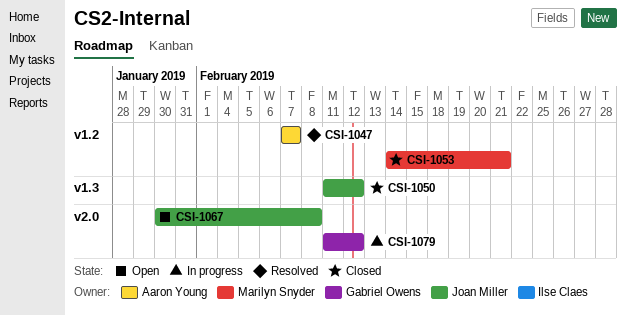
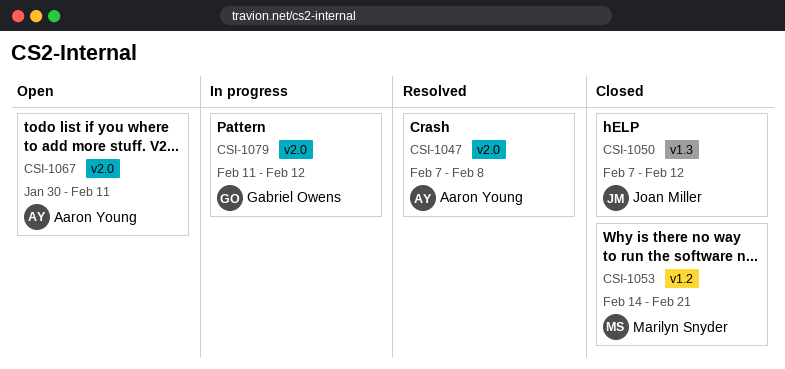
CSI-1047, label: v1.2 -> v2.0
CSI-1047, due: Feb 7 -> Feb 8
CSI-1050, start: Feb 11 -> Feb 7
CSI-1067, owner: Joan Miller -> Aaron Young
CSI-1067, due: Feb 8 -> Feb 11

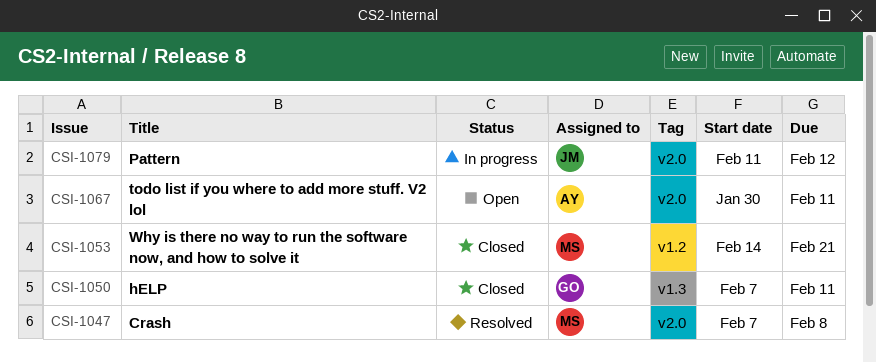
CSI-1047, owner: Aaron Young -> Marilyn Snyder
CSI-1050, owner: Joan Miller -> Gabriel Owens
CSI-1050, due: Feb 12 -> Feb 11
CSI-1079, owner: Gabriel Owens -> Joan Miller

